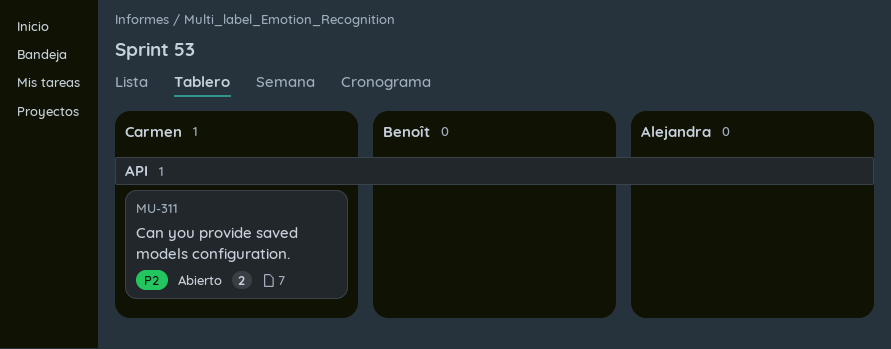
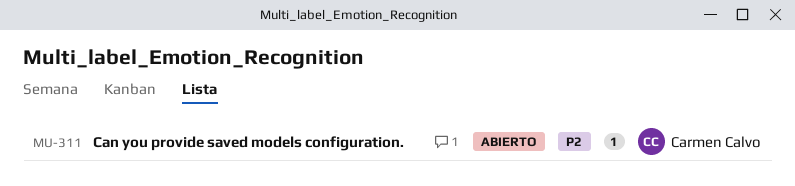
MU-311, estimate: 2 -> 1

